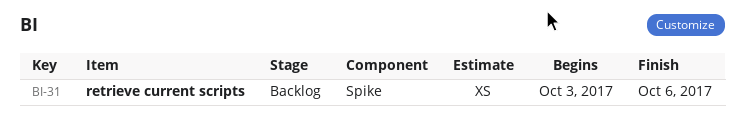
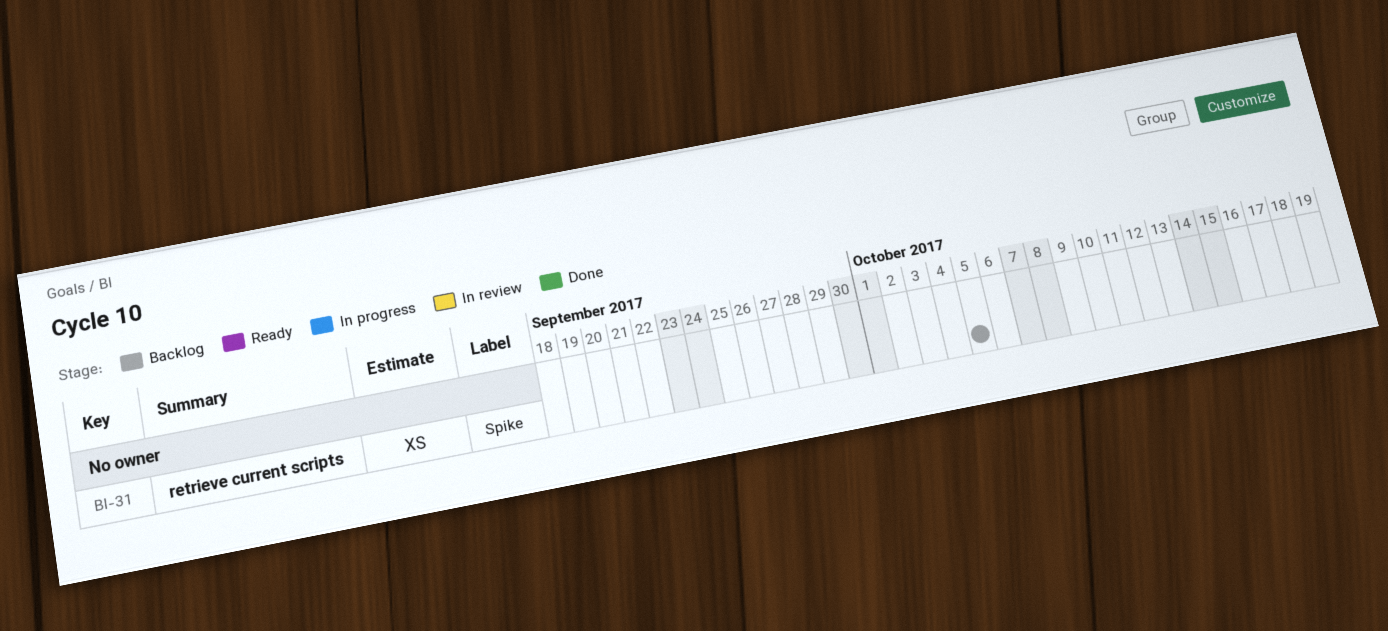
BI-31, start: Oct 3 -> Oct 5
BI-31, due: Oct 6 -> Oct 5

